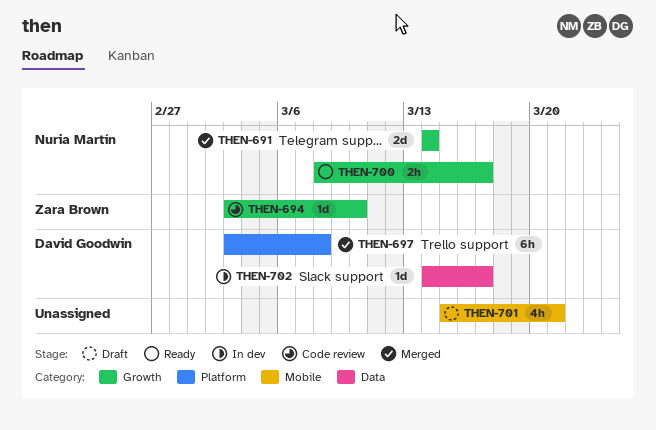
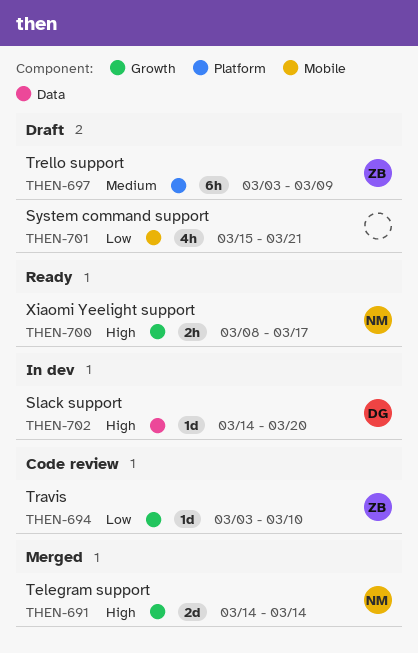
THEN-697, status: Merged -> Draft
THEN-697, owner: David Goodwin -> Zara Brown
THEN-697, due: Mar 8 -> Mar 9
THEN-702, due: Mar 17 -> Mar 20

